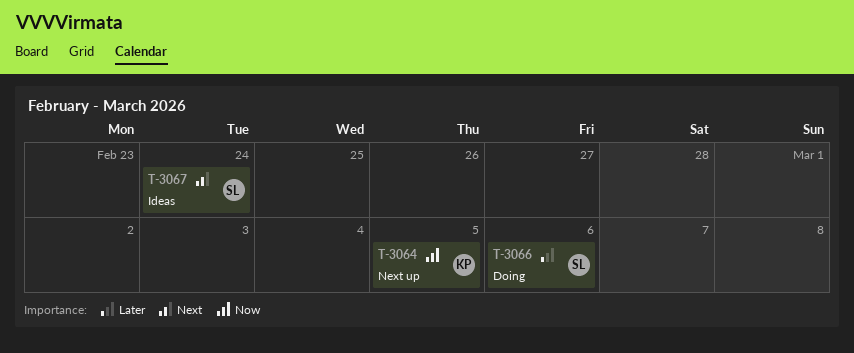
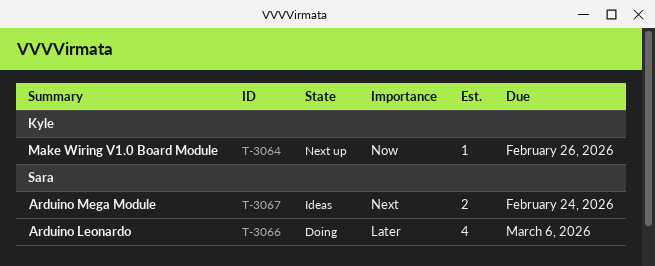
T-3064, due: Mar 5 -> Feb 26

